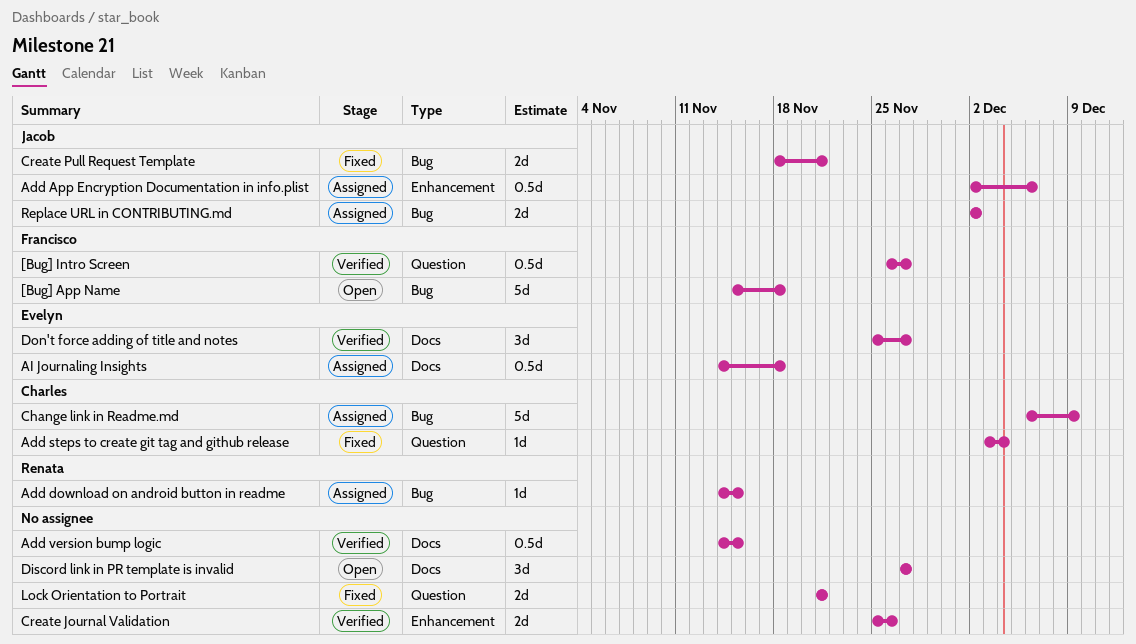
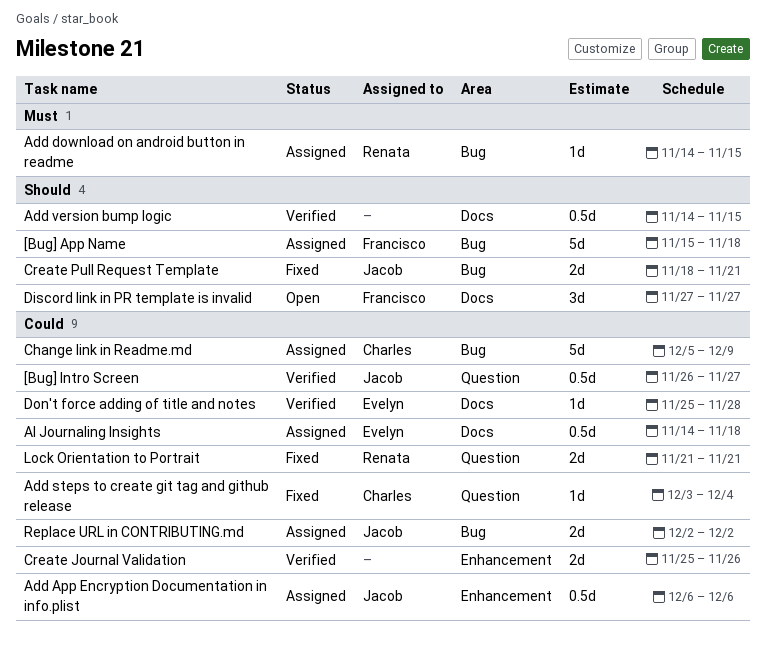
[Bug] App Name, status: Open -> Assigned
[Bug] Intro Screen, owner: Francisco -> Jacob
Add App Encryption Documentation in info.plist, start: Dec 2 -> Dec 6
Change link in Readme.md, start: Dec 6 -> Dec 5
Discord link in PR template is invalid, owner: none -> Francisco
Don't force adding of title and notes, estimate: 3d -> 1d
Don't force adding of title and notes, due: Nov 27 -> Nov 28
Lock Orientation to Portrait, owner: none -> Renata

